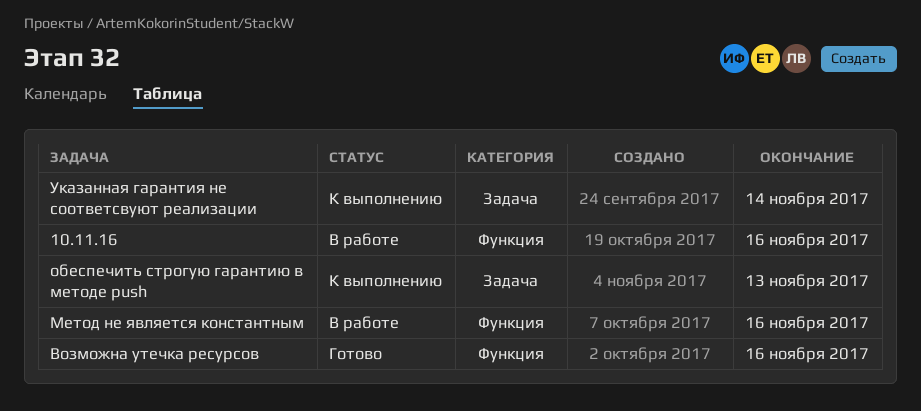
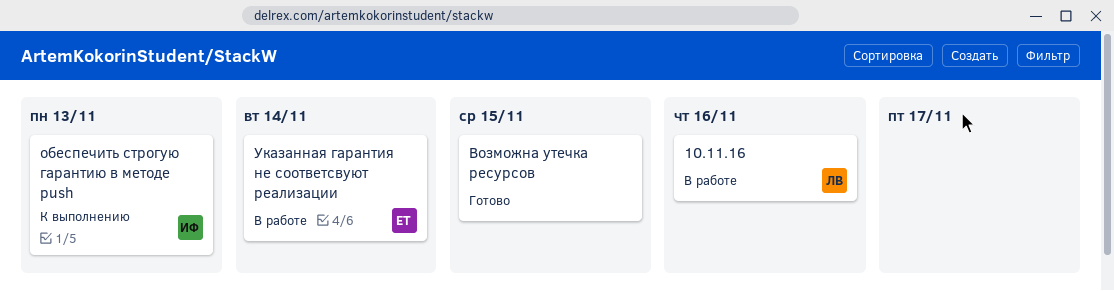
Возможна утечка ресурсов, due: Nov 16 -> Nov 15
Метод не является константным: present -> none
Указанная гарантия не соответсвуют реализации, status: К выполнению -> В работе

